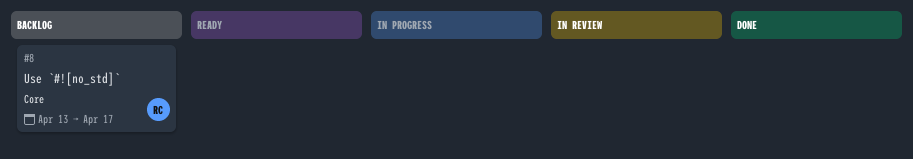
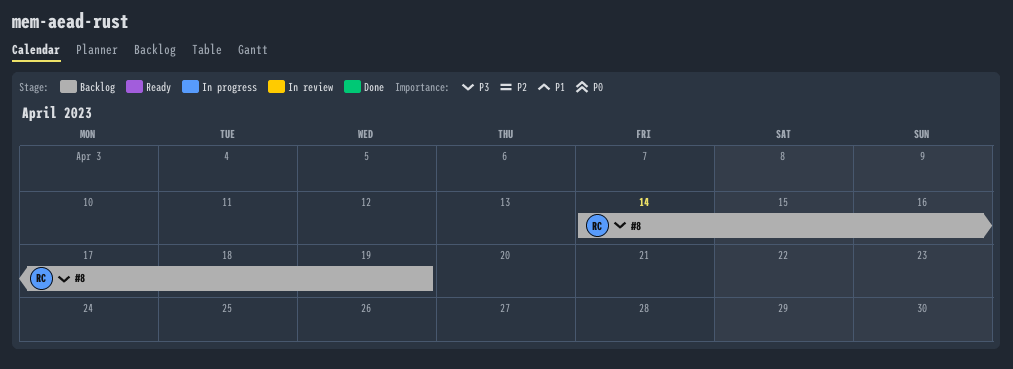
#8, start: Apr 13 -> Apr 14
#8, due: Apr 17 -> Apr 19

